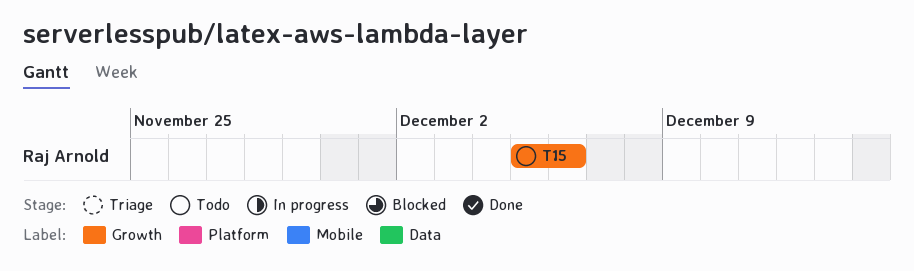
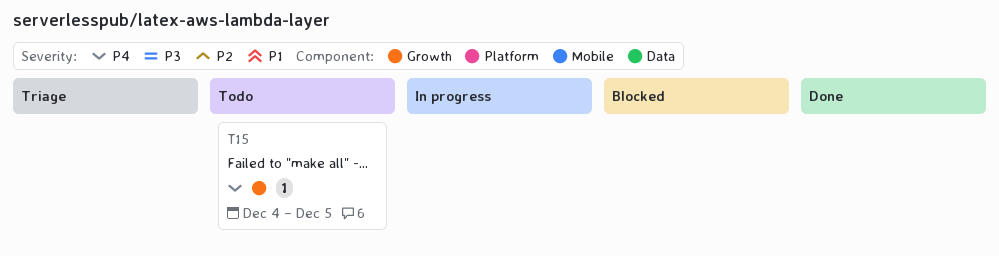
T15, start: Dec 5 -> Dec 4
T15, due: Dec 6 -> Dec 5

